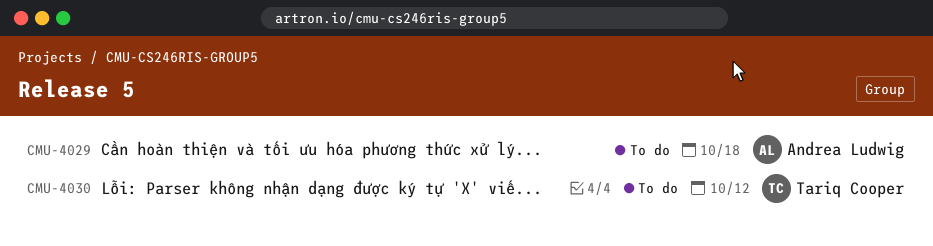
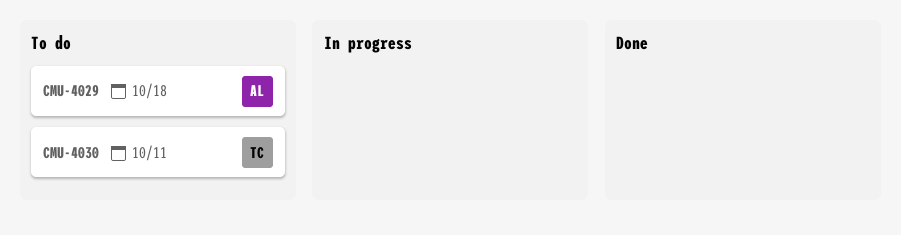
CMU-4030, due: Oct 12 -> Oct 11

